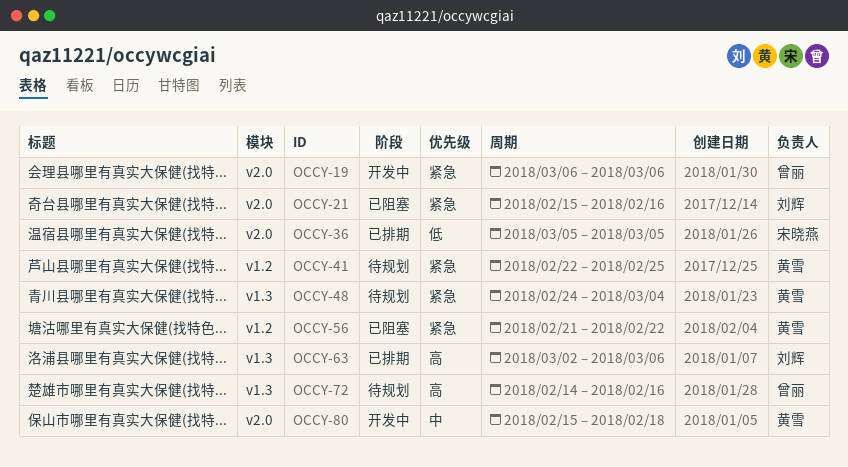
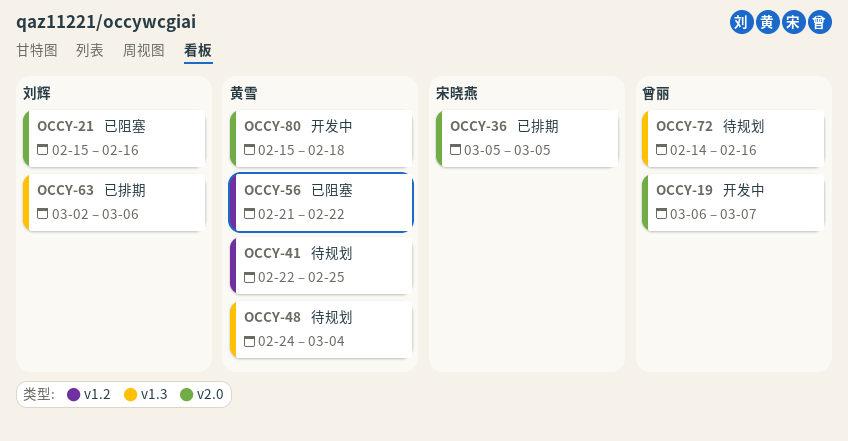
OCCY-19, due: Mar 6 -> Mar 7

